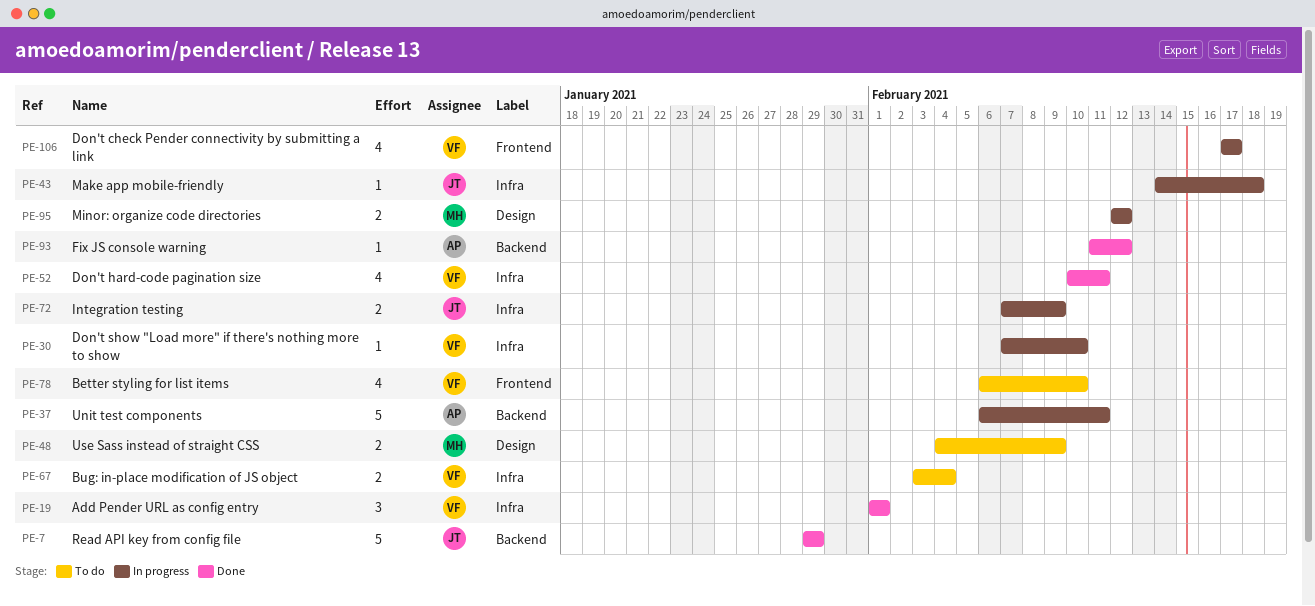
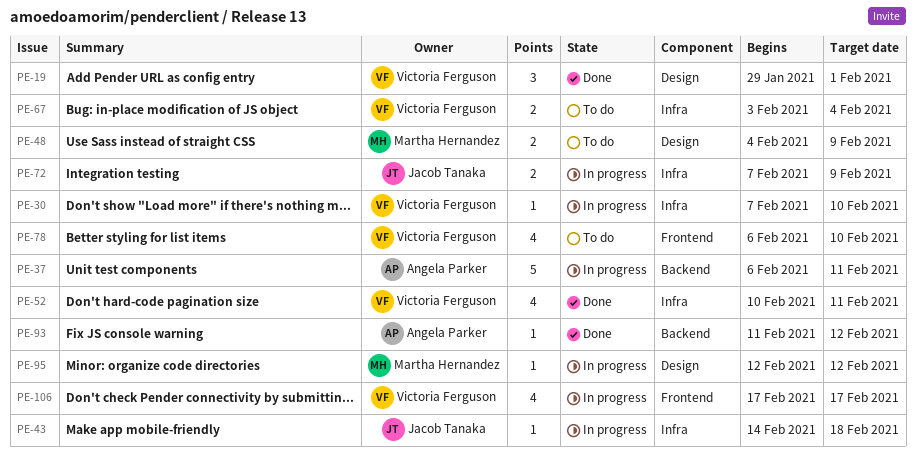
PE-7: present -> none
PE-19, label: Infra -> Design
PE-19, start: Feb 1 -> Jan 29
PE-95, estimate: 2 -> 1

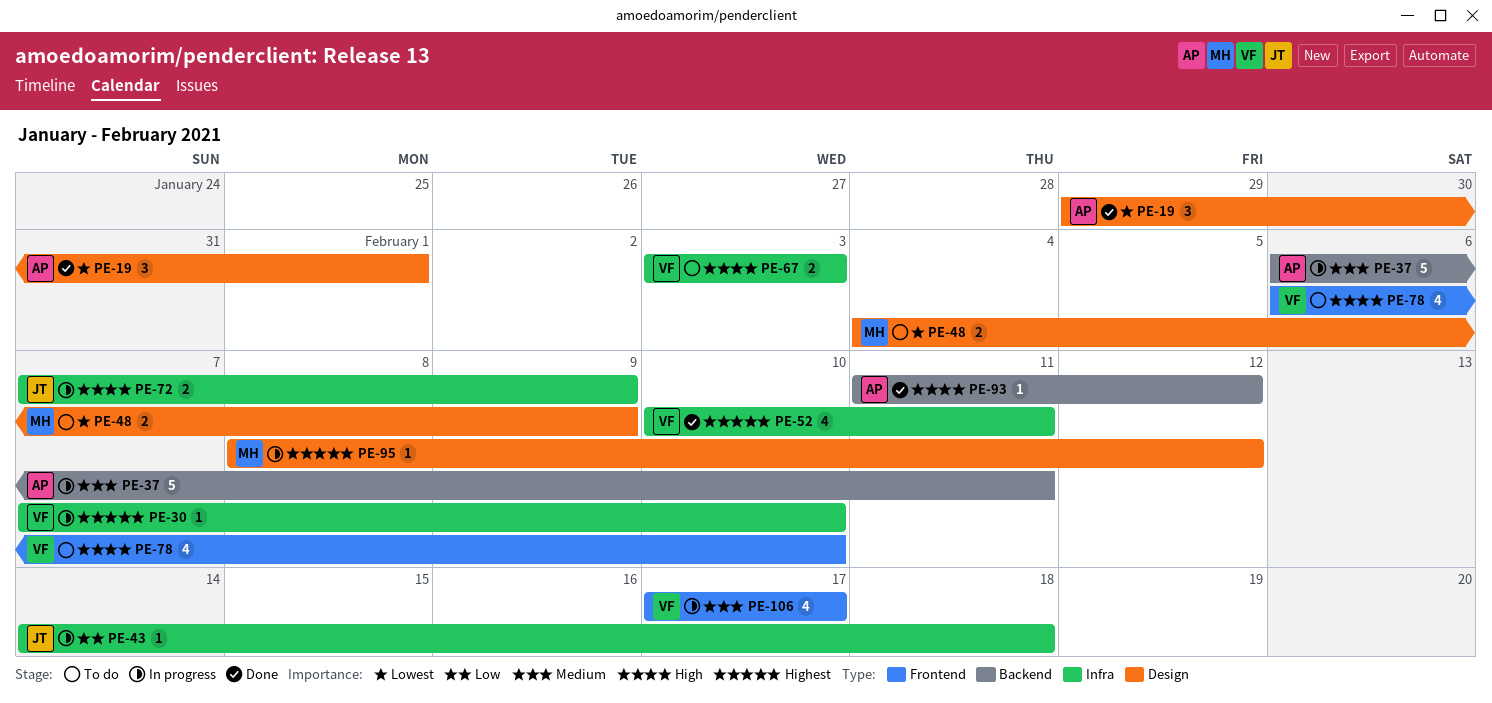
PE-19, owner: Victoria Ferguson -> Angela Parker
PE-67, due: Feb 4 -> Feb 3
PE-95, start: Feb 12 -> Feb 8

